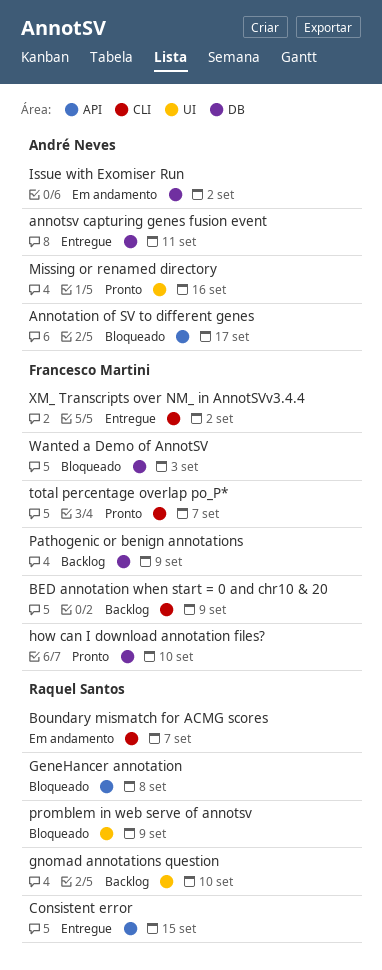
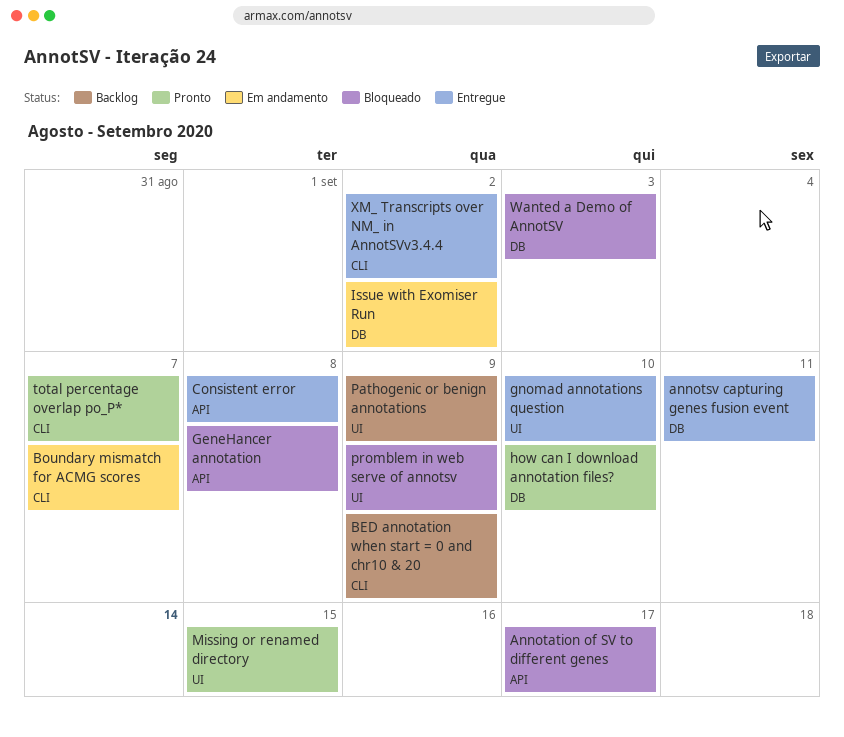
Consistent error, due: Sep 15 -> Sep 8
gnomad annotations question, status: Backlog -> Entregue
Missing or renamed directory, due: Sep 16 -> Sep 15
Pathogenic or benign annotations, label: DB -> UI

